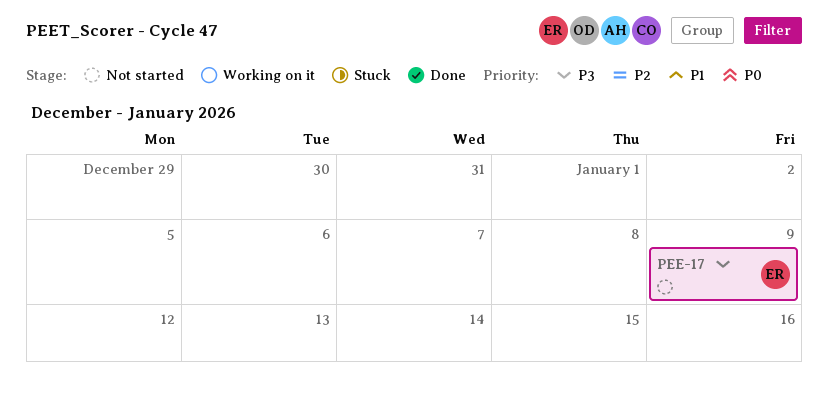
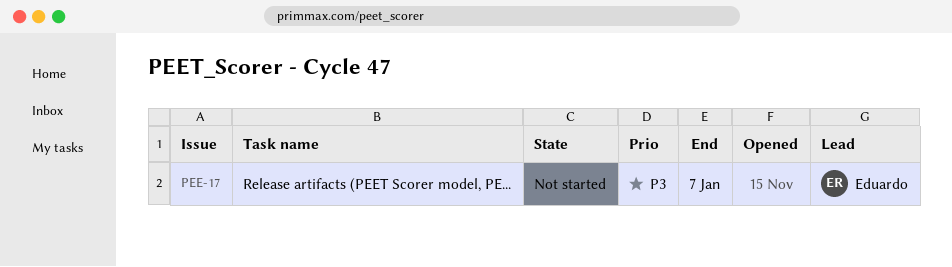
PEE-17, due: Jan 9 -> Jan 7

